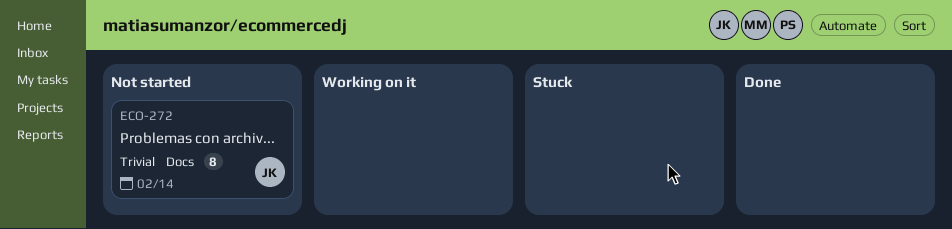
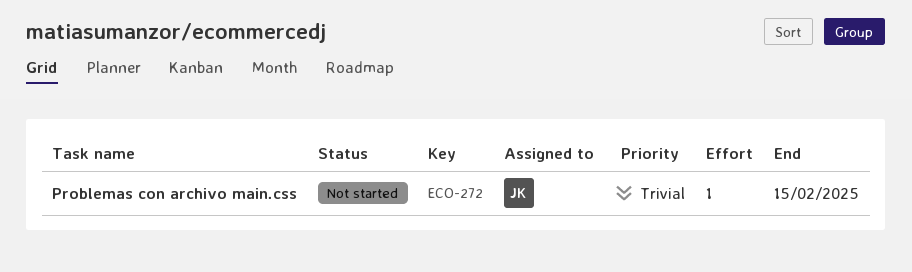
ECO-272, estimate: 8 -> 1
ECO-272, due: Feb 14 -> Feb 15

